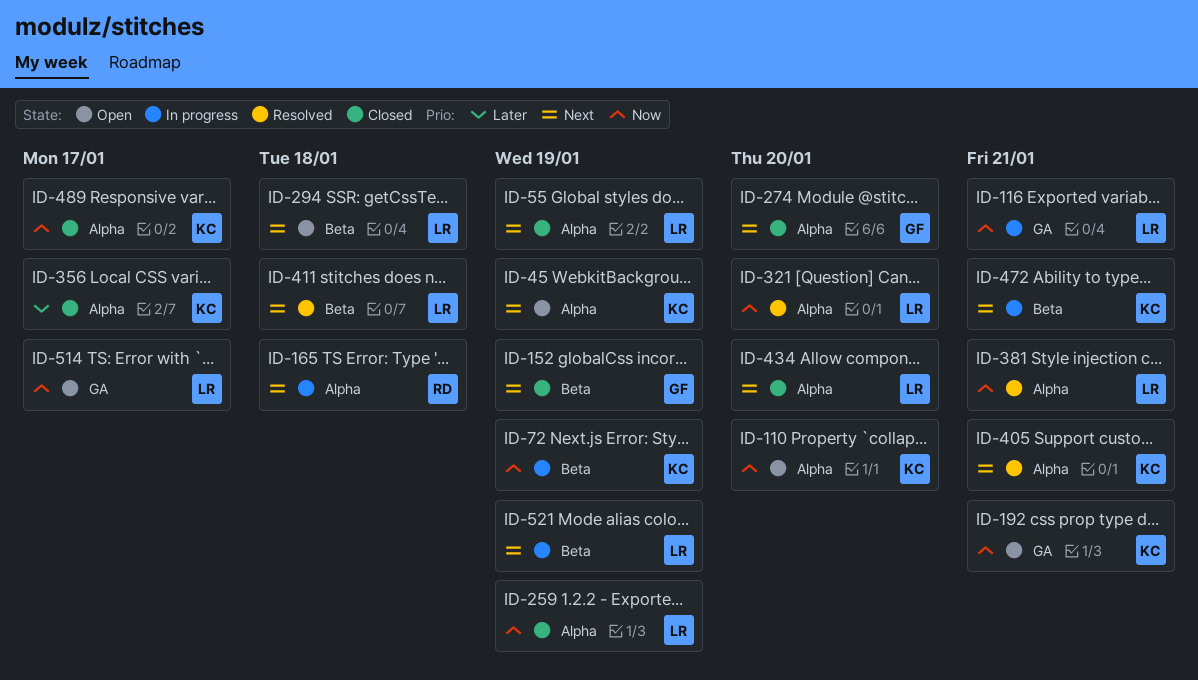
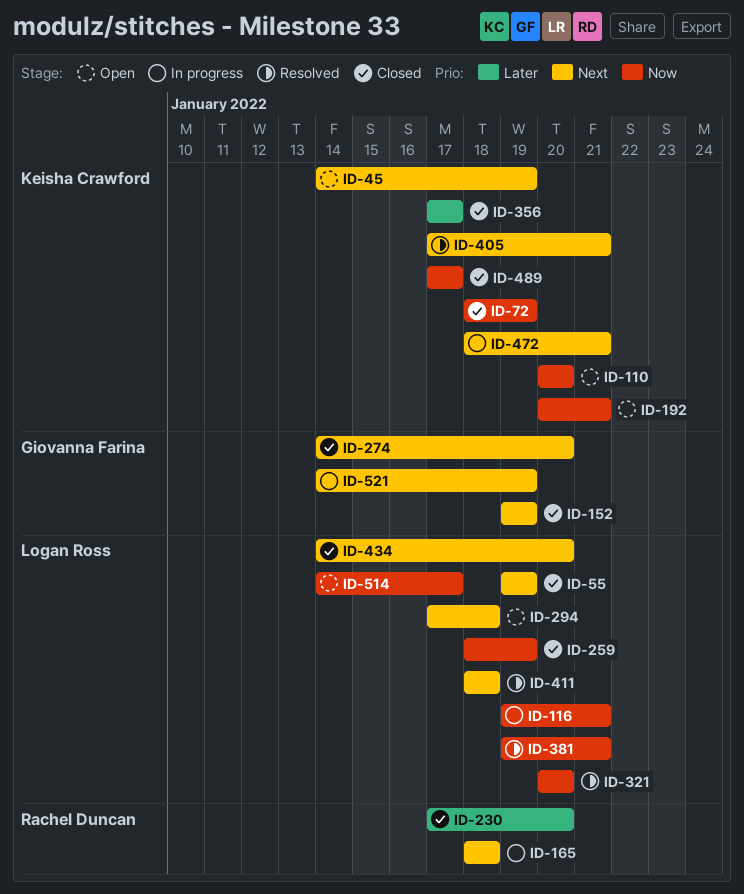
ID-72, status: In progress -> Closed
ID-230: none -> present
ID-521, owner: Logan Ross -> Giovanna Farina

